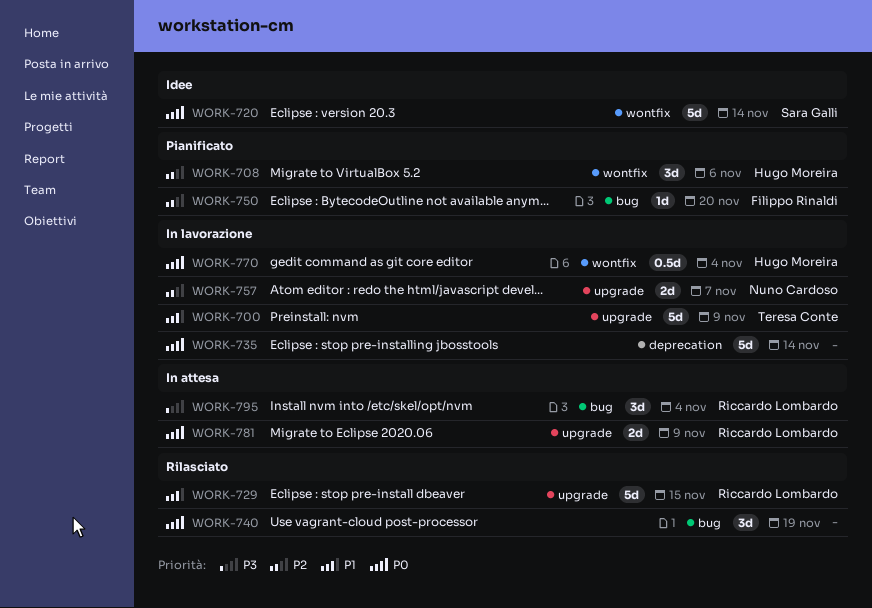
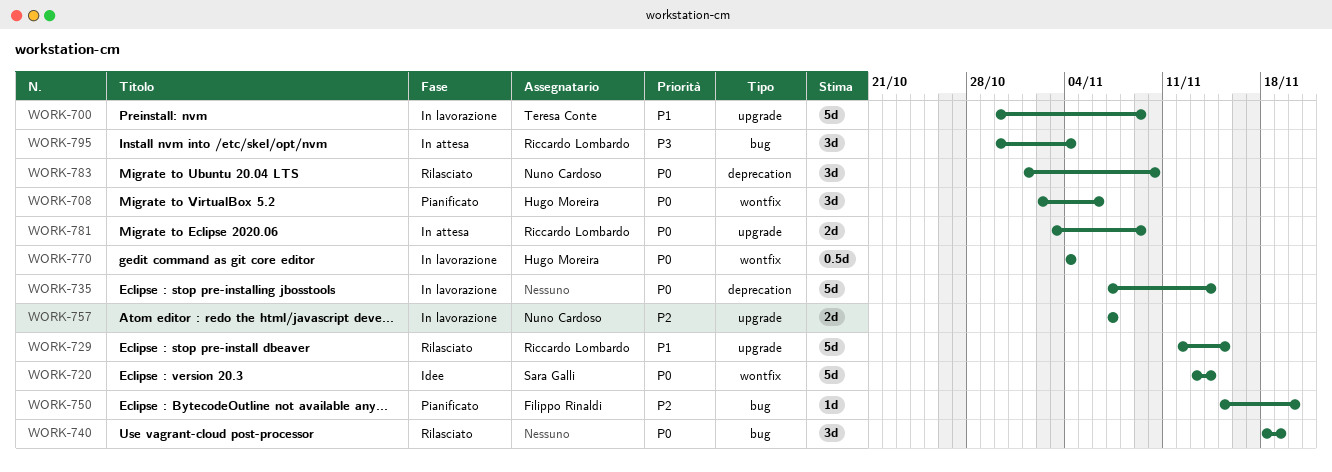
WORK-708, priority: P2 -> P0
WORK-783: none -> present

